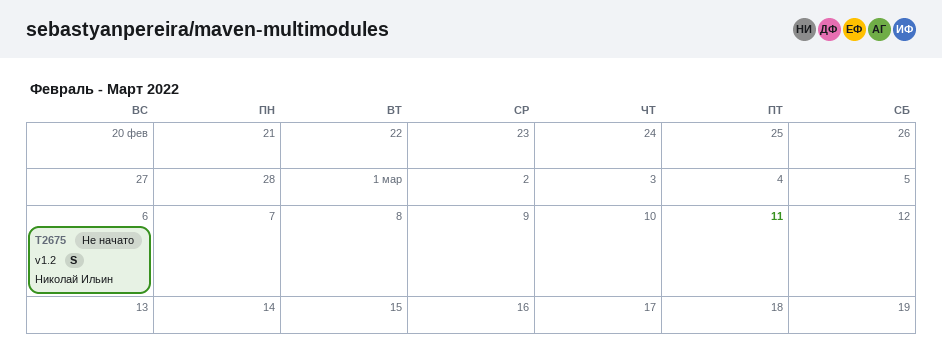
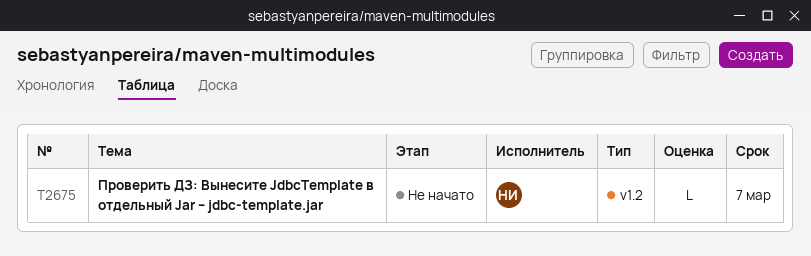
T2675, estimate: S -> L
T2675, due: Mar 6 -> Mar 7

